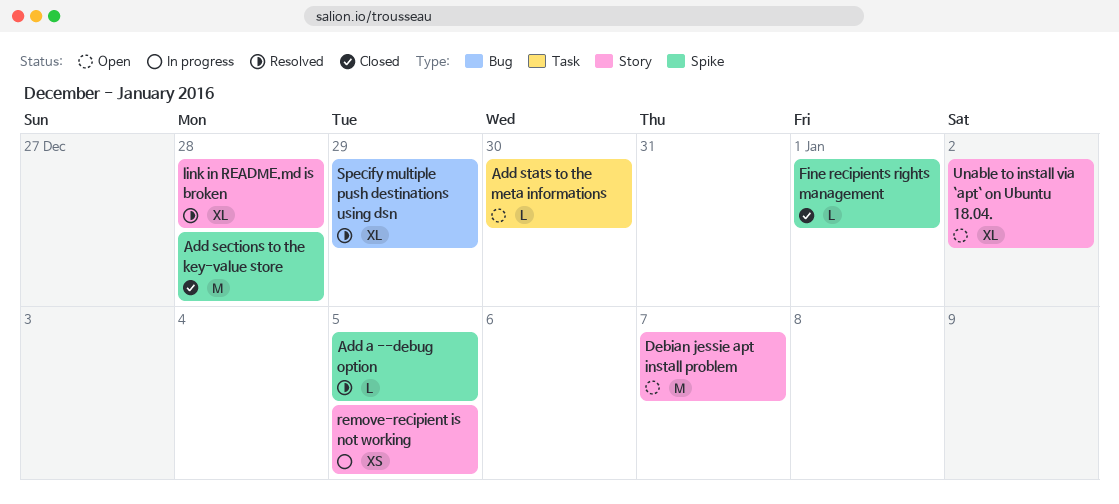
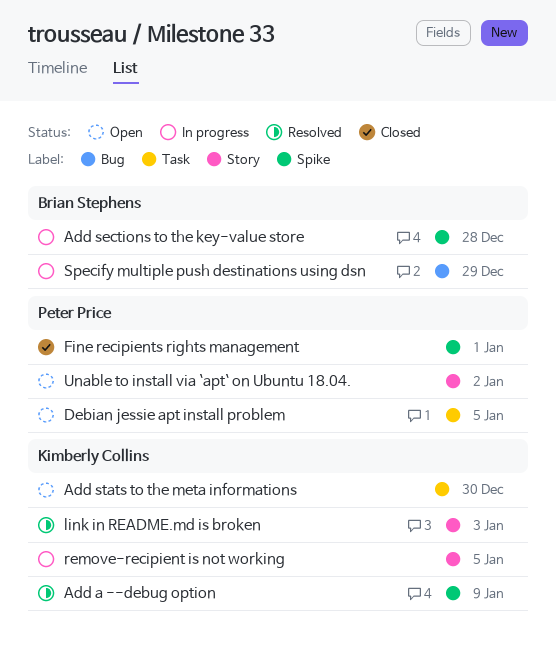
Add a --debug option, due: Jan 5 -> Jan 9
Add sections to the key-value store, status: Closed -> In progress
Debian jessie apt install problem, label: Story -> Task
Debian jessie apt install problem, due: Jan 7 -> Jan 5
link in README.md is broken, due: Dec 28 -> Jan 3
Specify multiple push destinations using dsn, status: Resolved -> In progress

